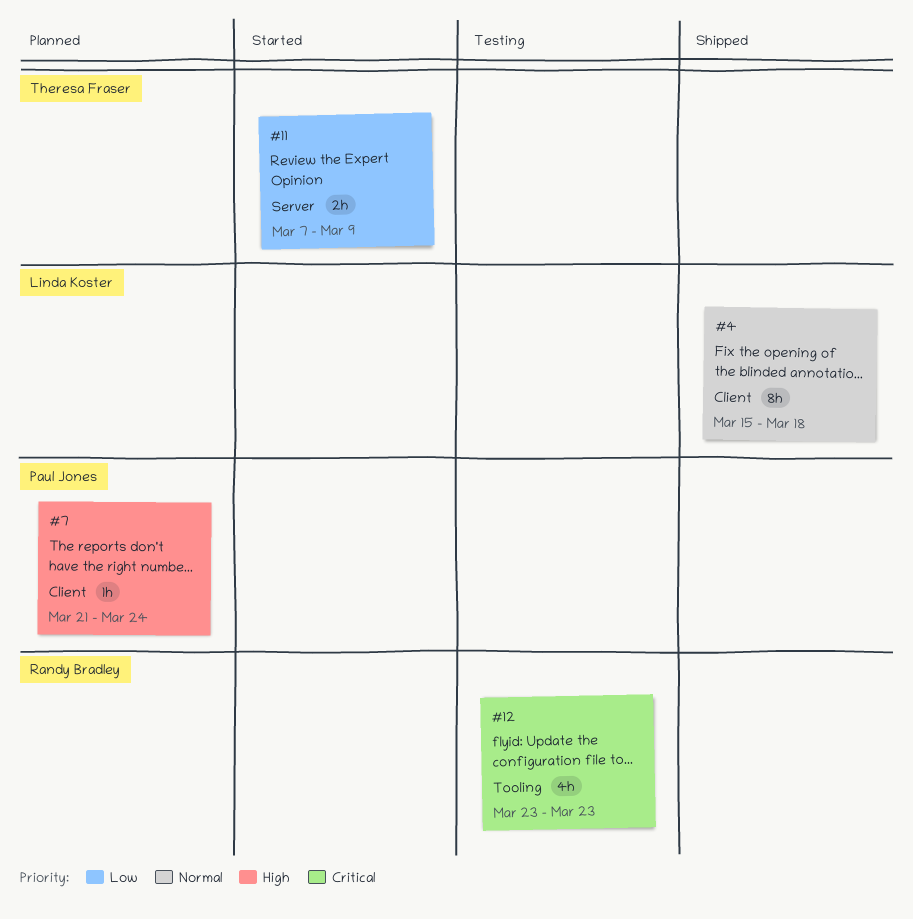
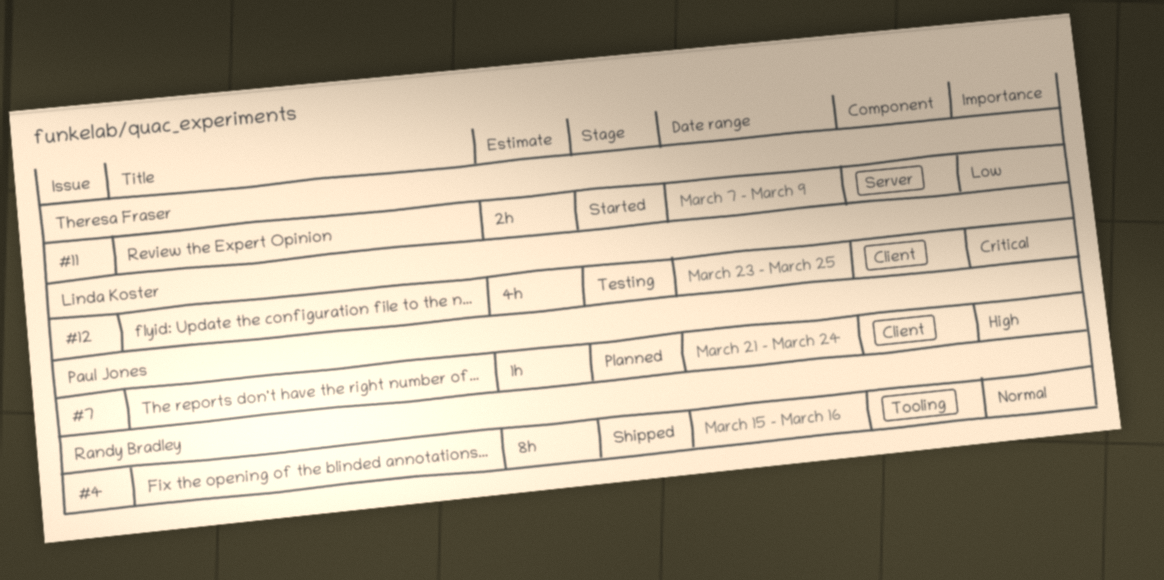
#4, owner: Linda Koster -> Randy Bradley
#4, label: Client -> Tooling
#4, due: Mar 18 -> Mar 16
#12, owner: Randy Bradley -> Linda Koster
#12, label: Tooling -> Client
#12, due: Mar 23 -> Mar 25

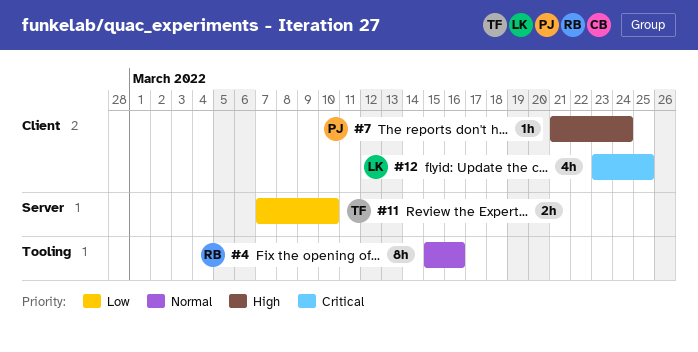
#11, due: Mar 9 -> Mar 10

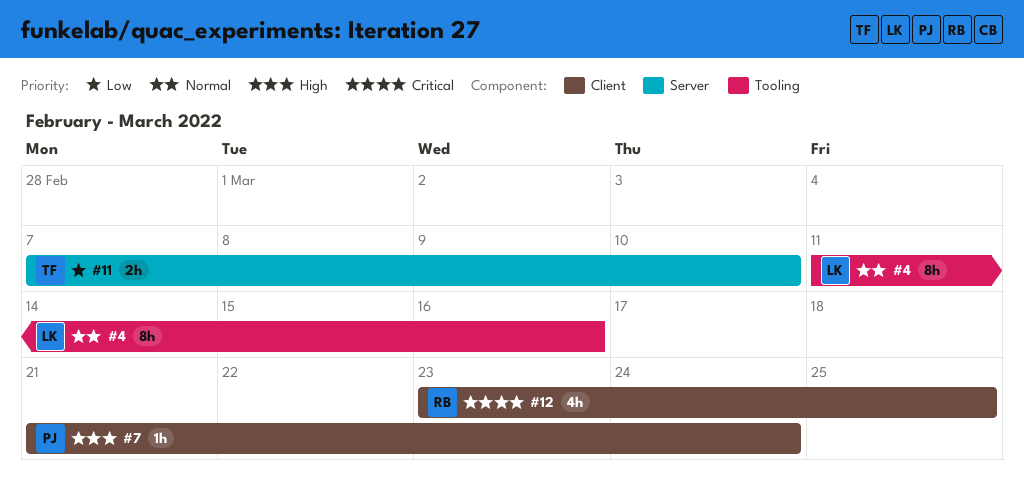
#4, owner: RB -> LK
#4, start: Mar 15 -> Mar 11
#12, owner: LK -> RB

